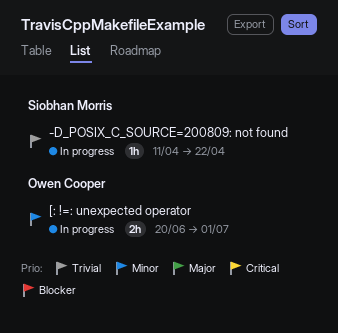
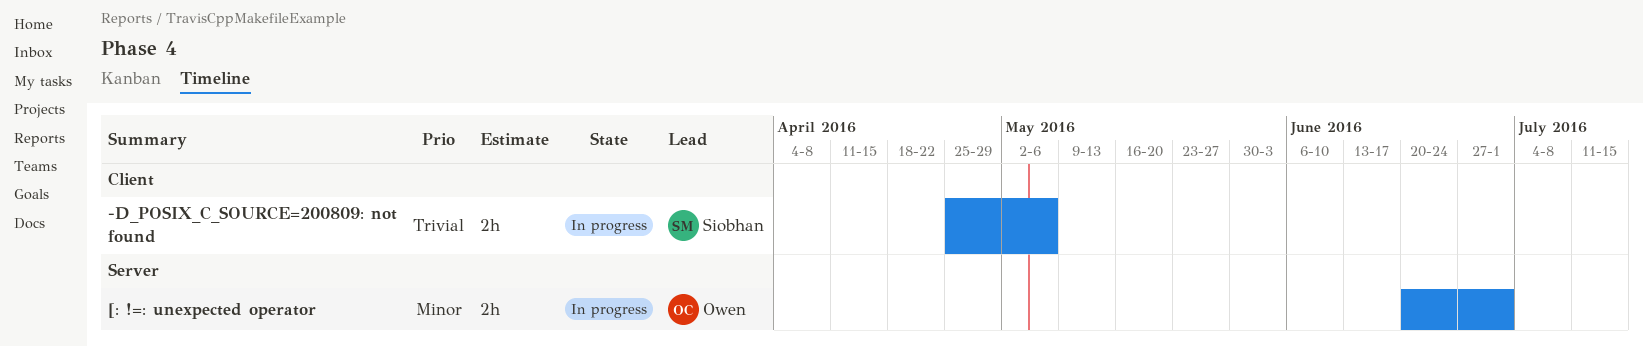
-D_POSIX_C_SOURCE=200809: not found, estimate: 1h -> 2h
-D_POSIX_C_SOURCE=200809: not found, start: Apr 11 -> Apr 25
-D_POSIX_C_SOURCE=200809: not found, due: Apr 22 -> May 6

